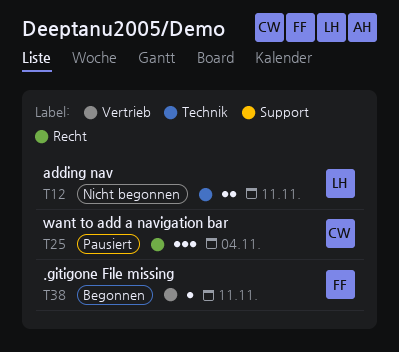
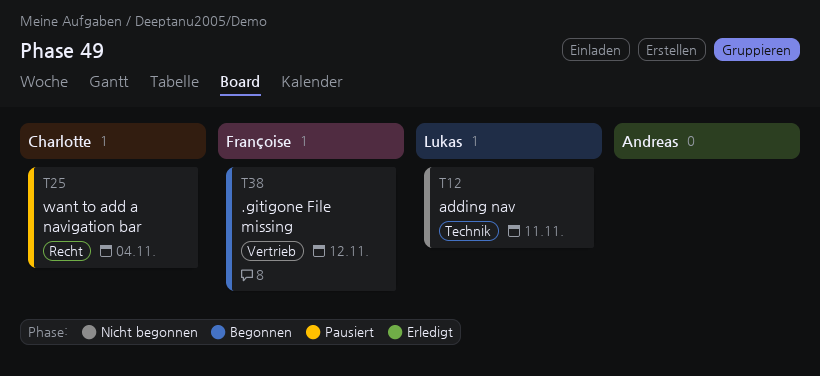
T38, due: Nov 11 -> Nov 12

